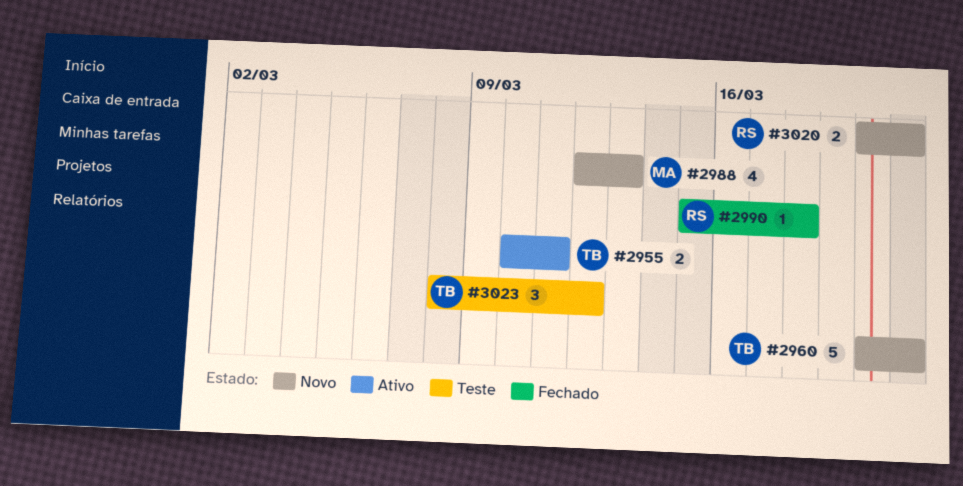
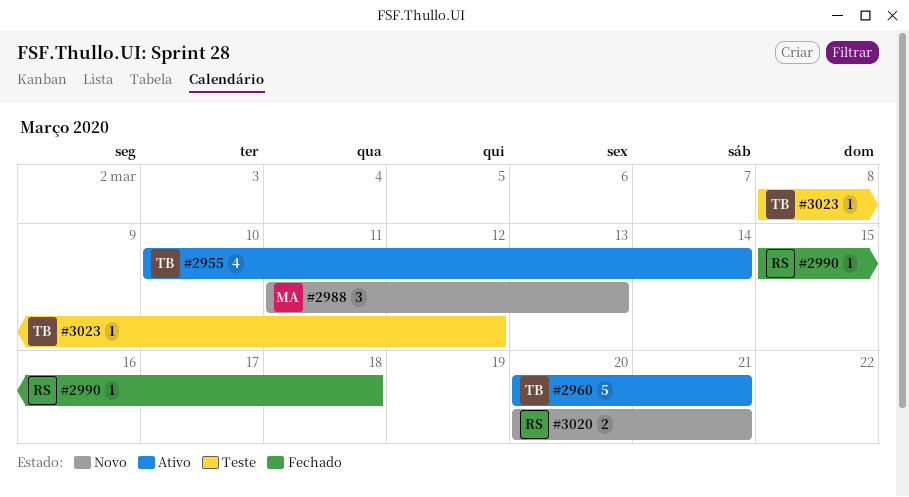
#2955, estimate: 2 -> 4
#2955, due: Mar 11 -> Mar 14
#2960, status: Novo -> Ativo
#2988, estimate: 4 -> 3
#2988, start: Mar 12 -> Mar 11
#3023, estimate: 3 -> 1

